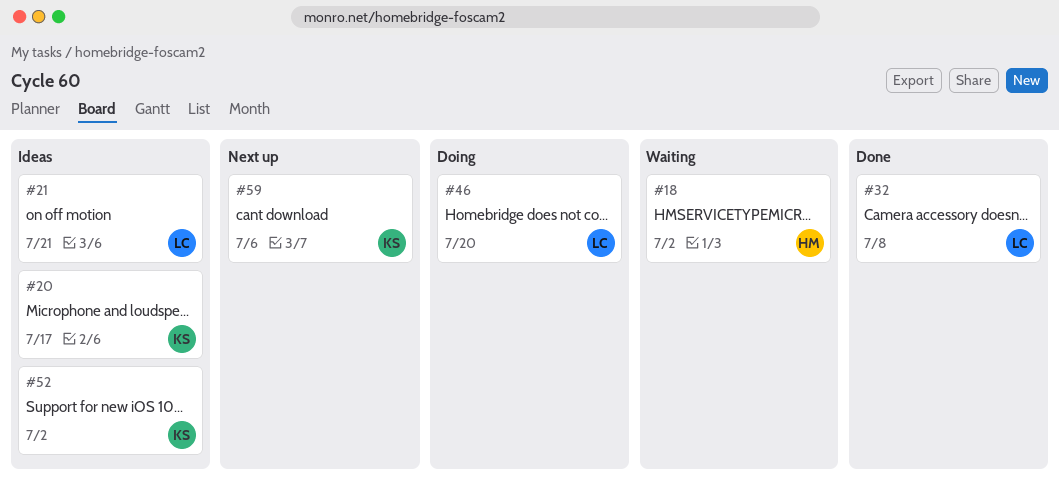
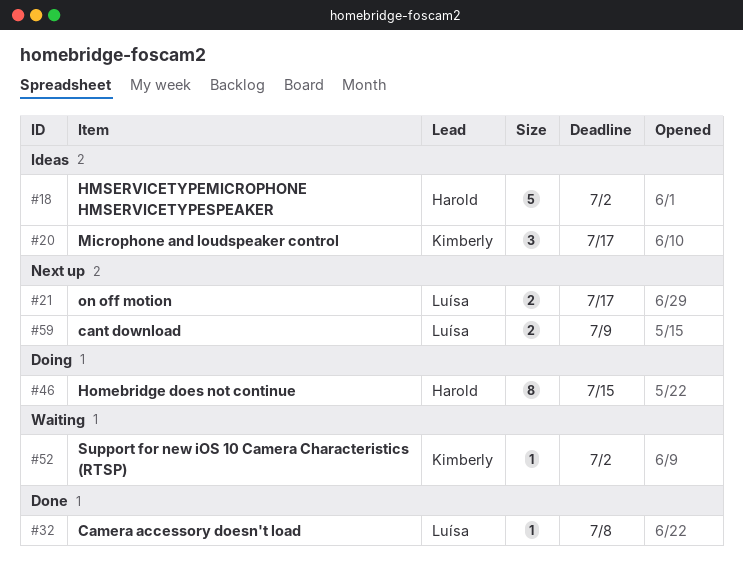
#18, status: Waiting -> Ideas
#21, status: Ideas -> Next up
#21, due: Jul 21 -> Jul 17
#46, owner: Luísa -> Harold
#46, due: Jul 20 -> Jul 15
#52, status: Ideas -> Waiting
#59, owner: Kimberly -> Luísa
#59, due: Jul 6 -> Jul 9

